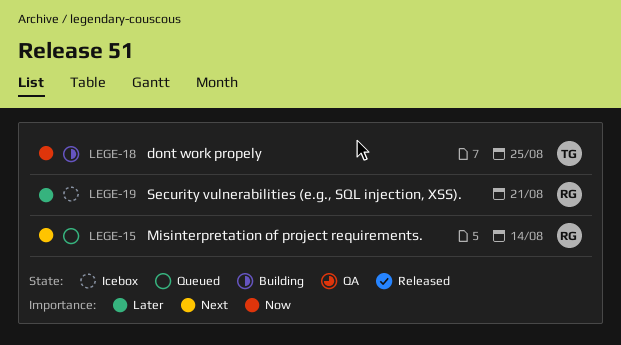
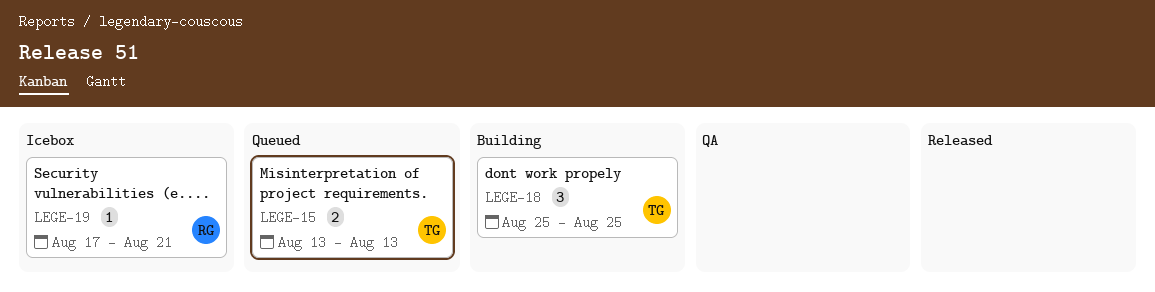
LEGE-15, owner: RG -> TG
LEGE-15, due: Aug 14 -> Aug 13

